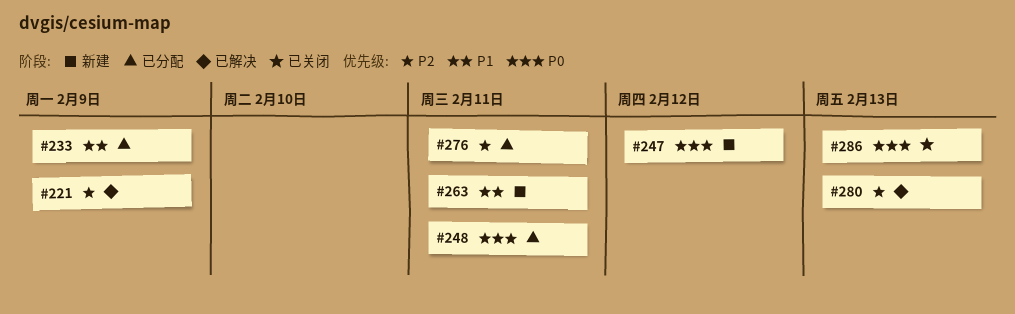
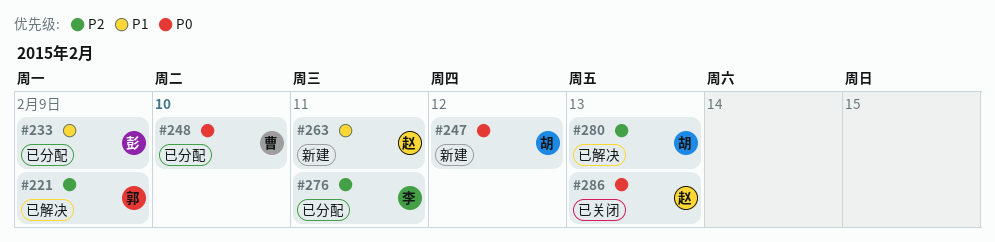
#248, due: Feb 11 -> Feb 10

